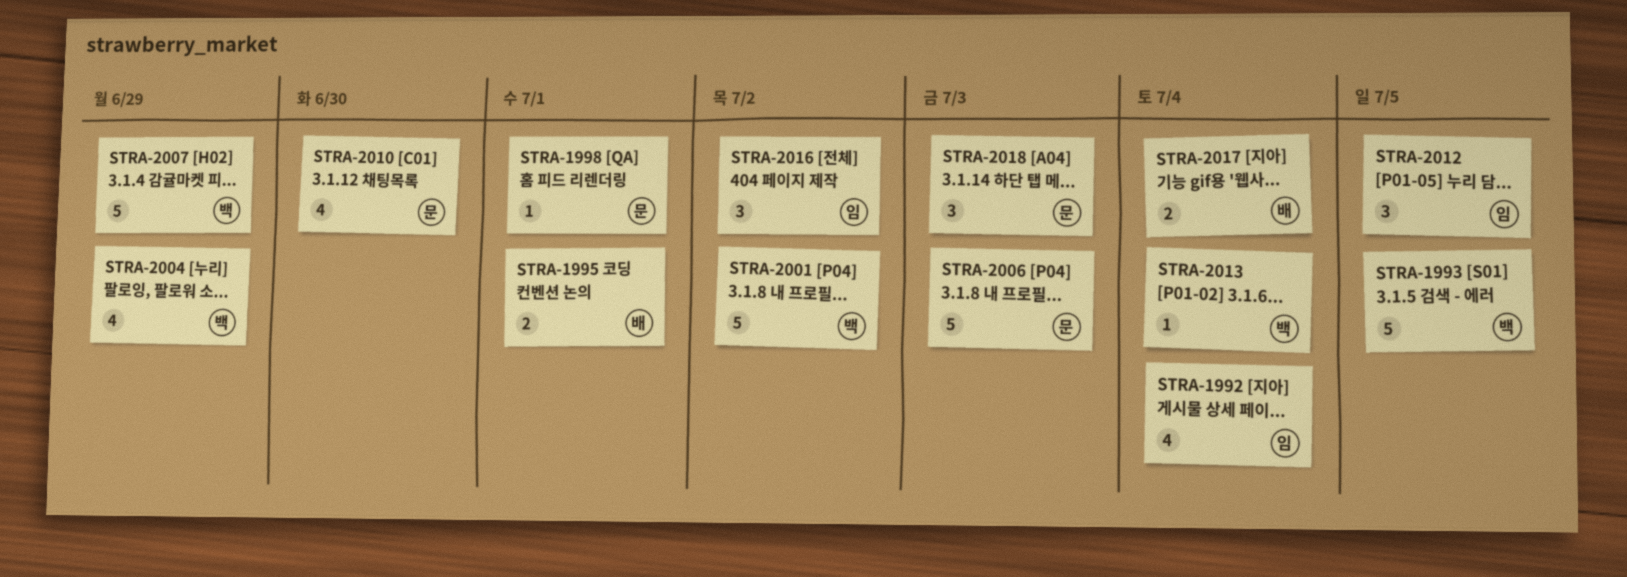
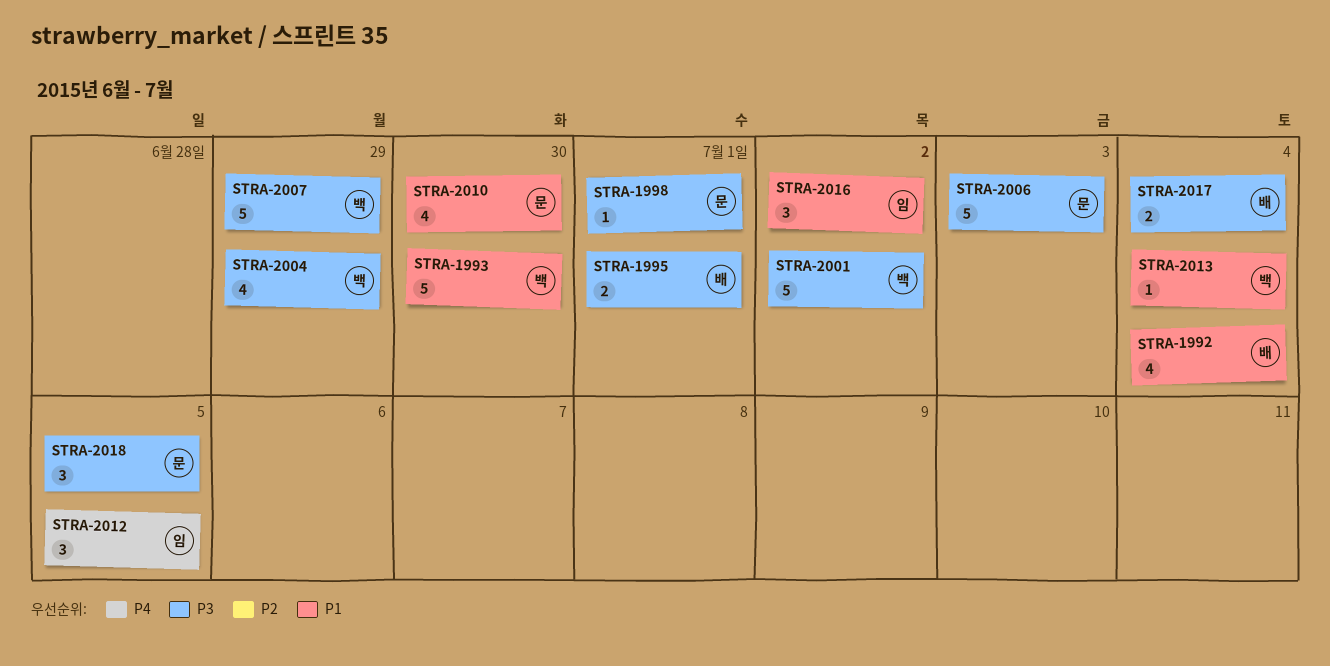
STRA-1992, owner: 임 -> 배
STRA-1993, due: Jul 5 -> Jun 30
STRA-2018, due: Jul 3 -> Jul 5

